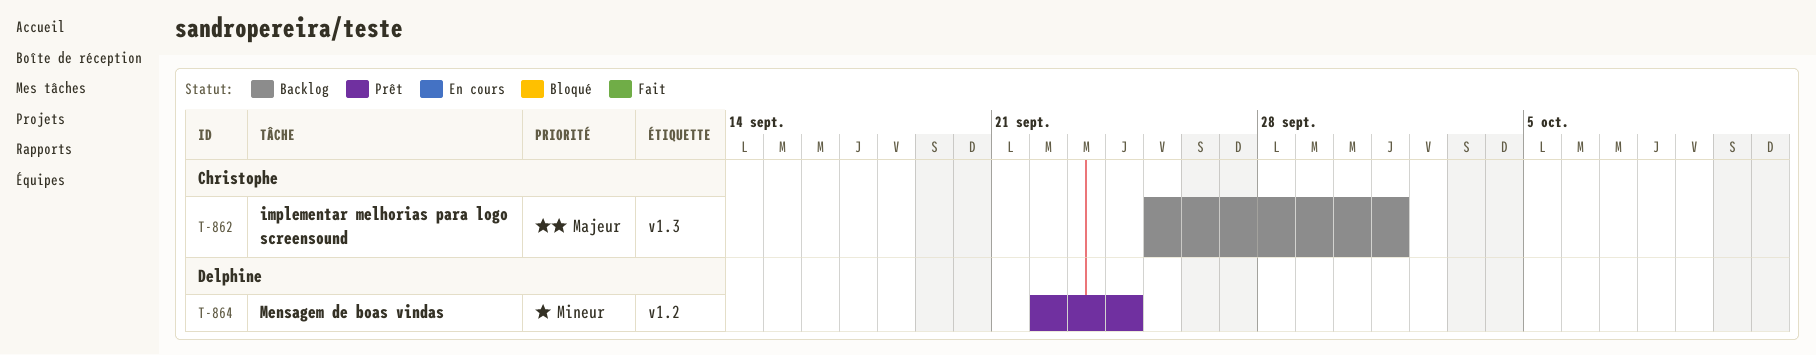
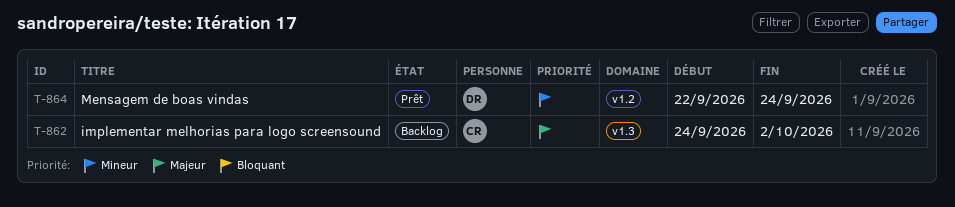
T-862, start: Sep 25 -> Sep 24
T-862, due: Oct 1 -> Oct 2

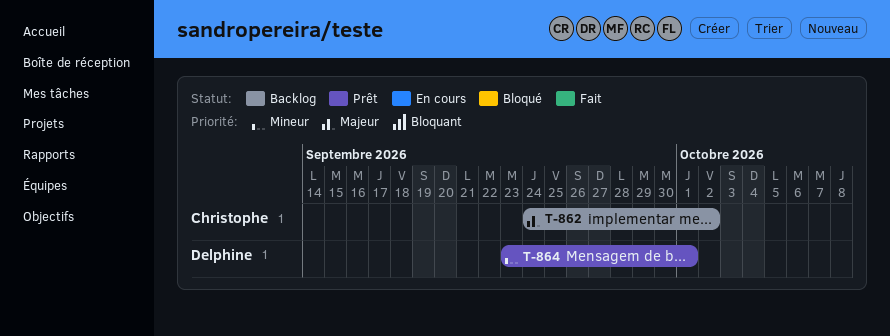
T-864, start: Sep 22 -> Sep 23
T-864, due: Sep 24 -> Oct 1

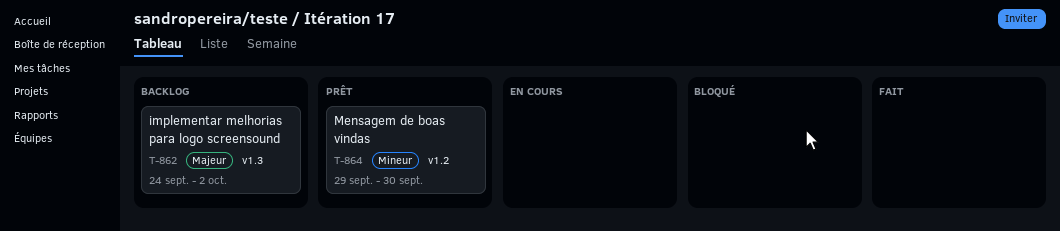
T-864, start: Sep 23 -> Sep 29
T-864, due: Oct 1 -> Sep 30

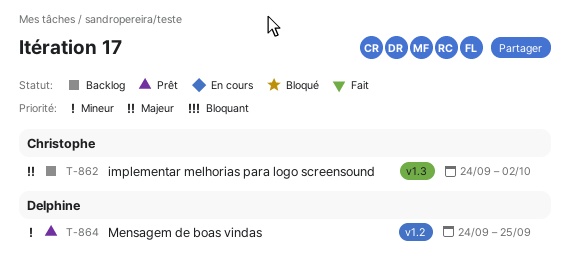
T-864, start: Sep 29 -> Sep 24
T-864, due: Sep 30 -> Sep 25

